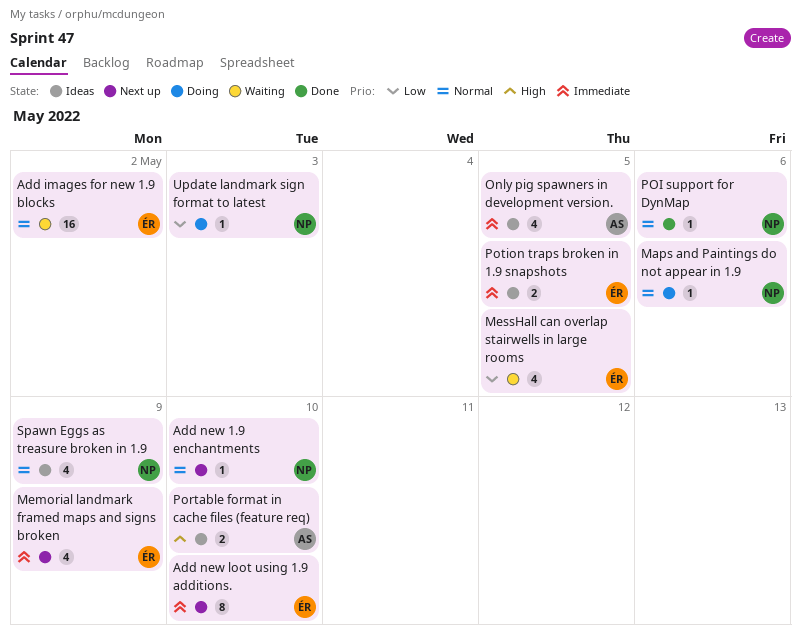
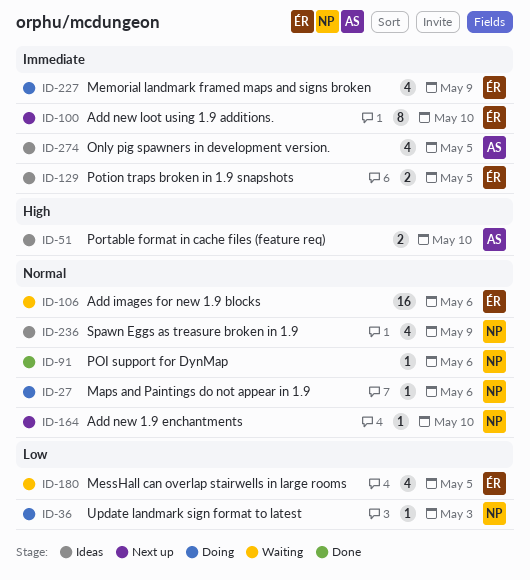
Add images for new 1.9 blocks, due: May 2 -> May 6
Memorial landmark framed maps and signs broken, status: Next up -> Doing

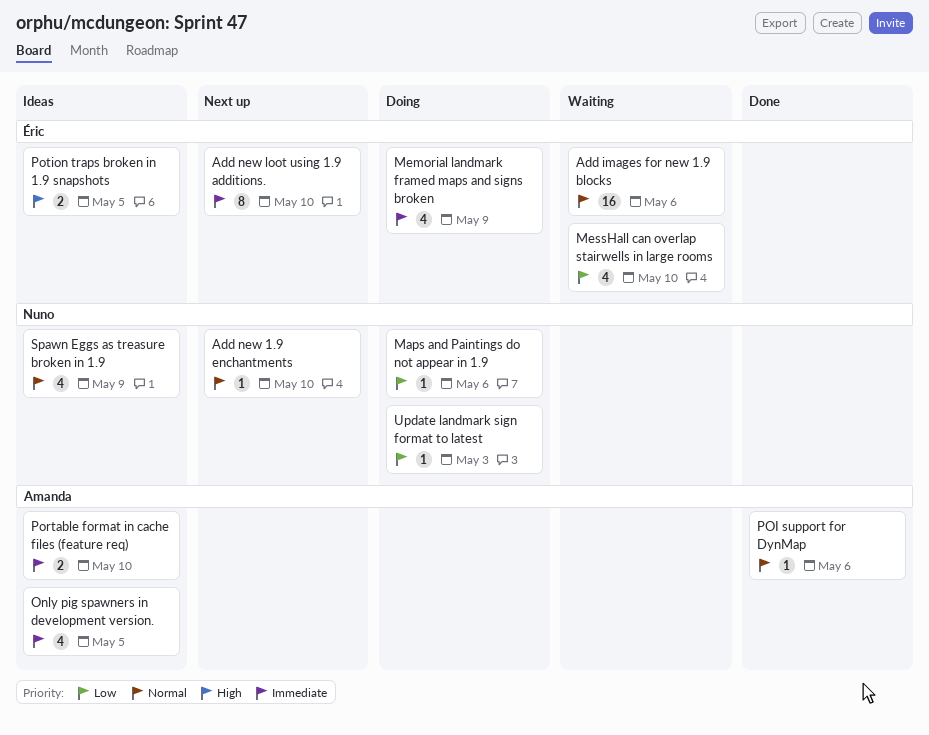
Maps and Paintings do not appear in 1.9, priority: Normal -> Low
MessHall can overlap stairwells in large rooms, due: May 5 -> May 10
POI support for DynMap, owner: Nuno -> Amanda
Portable format in cache files (feature req), priority: High -> Immediate
Potion traps broken in 1.9 snapshots, priority: Immediate -> High

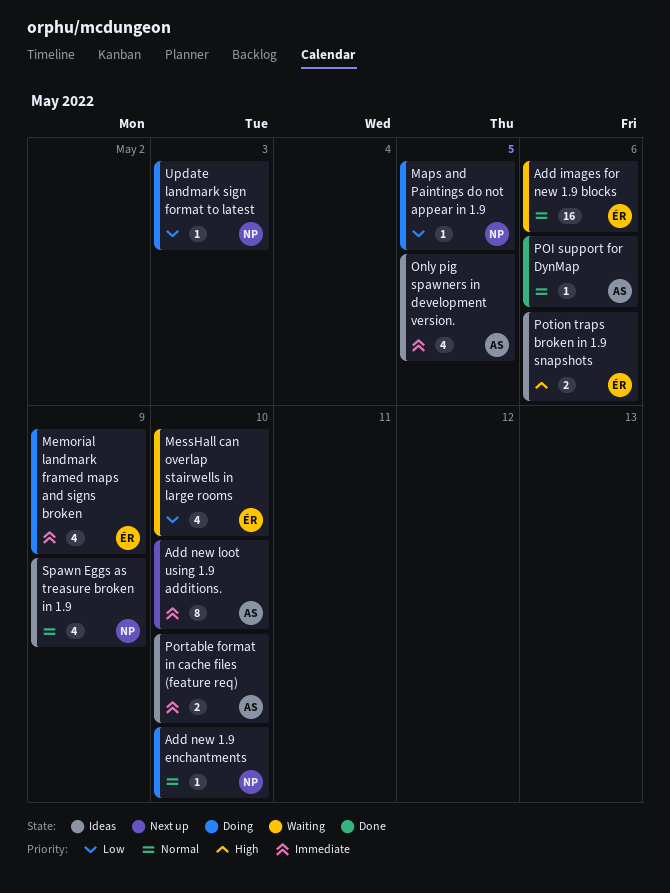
Add new 1.9 enchantments, status: Next up -> Doing
Add new loot using 1.9 additions., owner: Éric -> Amanda
Maps and Paintings do not appear in 1.9, due: May 6 -> May 5
Potion traps broken in 1.9 snapshots, due: May 5 -> May 6

